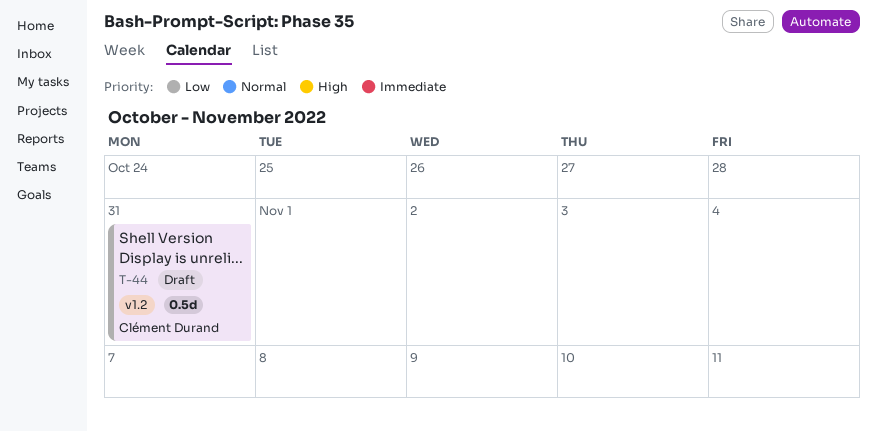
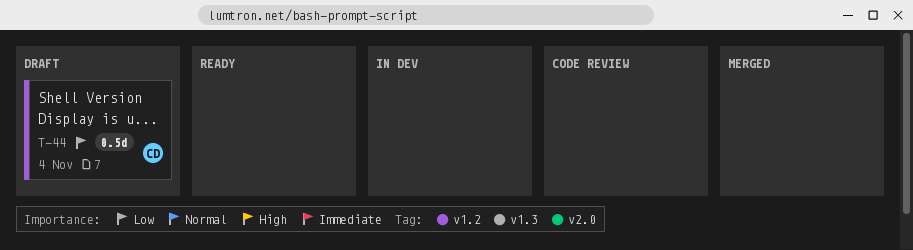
T-44, due: Oct 31 -> Nov 4

